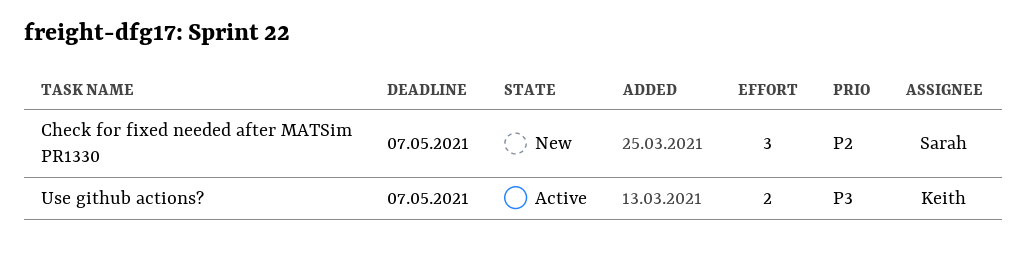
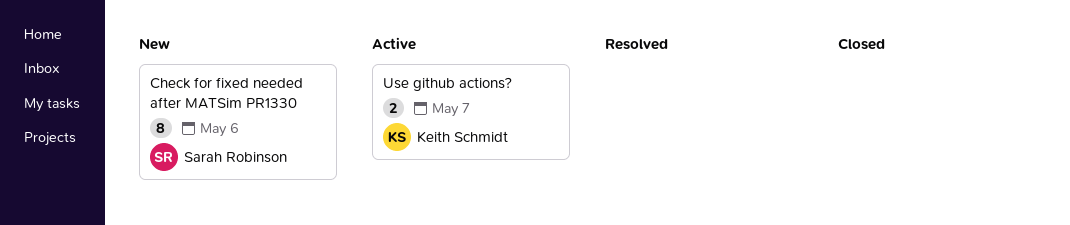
Check for fixed needed after MATSim PR1330, estimate: 3 -> 8
Check for fixed needed after MATSim PR1330, due: May 7 -> May 6

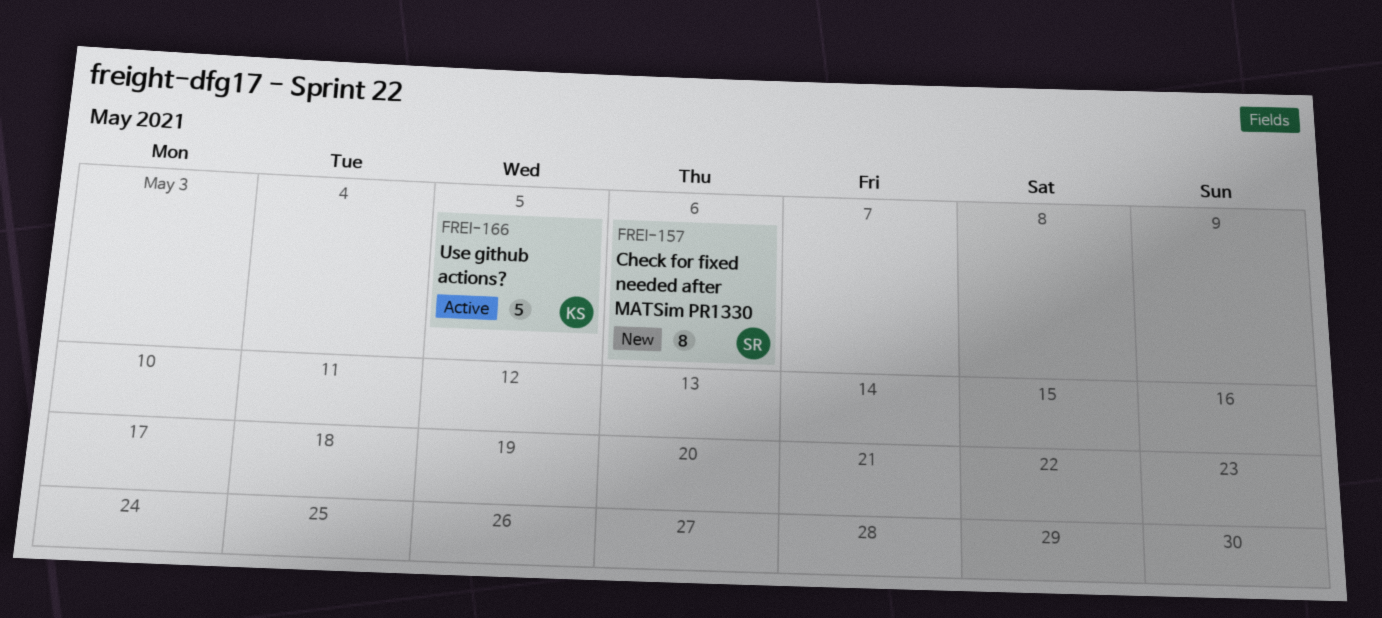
Use github actions?, estimate: 2 -> 5
Use github actions?, due: May 7 -> May 5

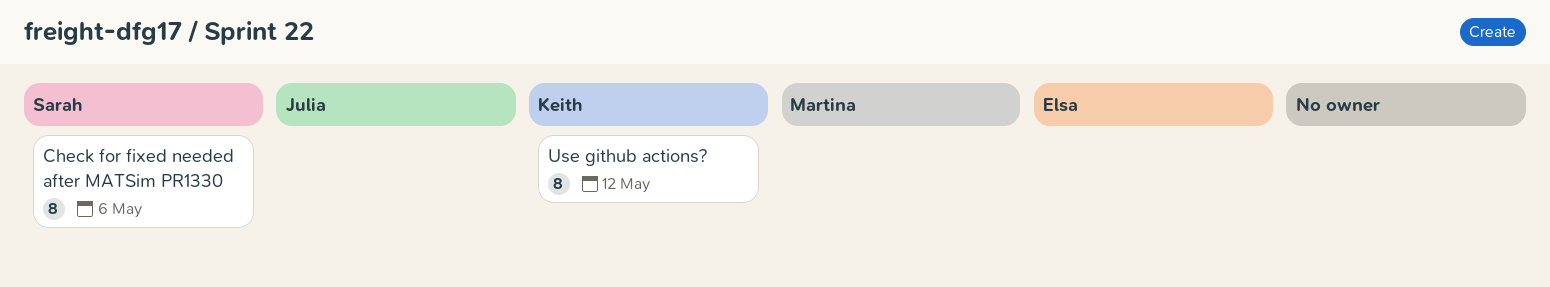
Use github actions?, estimate: 5 -> 8
Use github actions?, due: May 5 -> May 12

